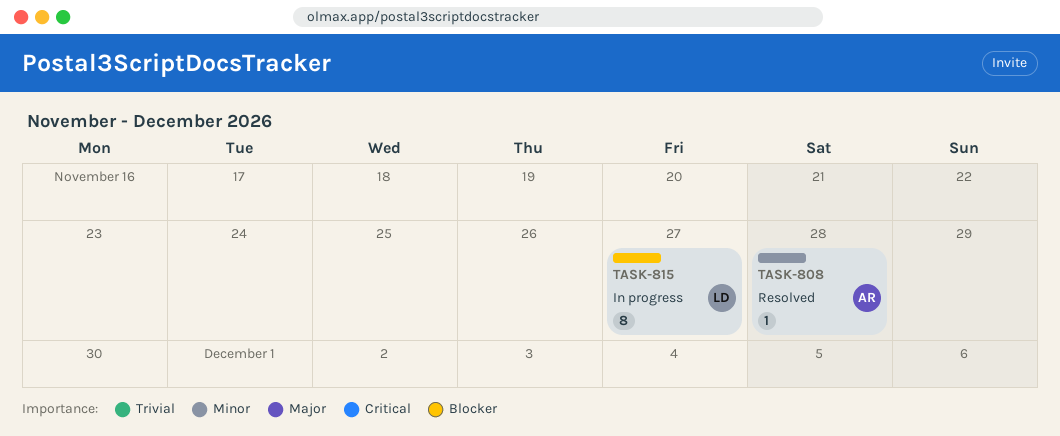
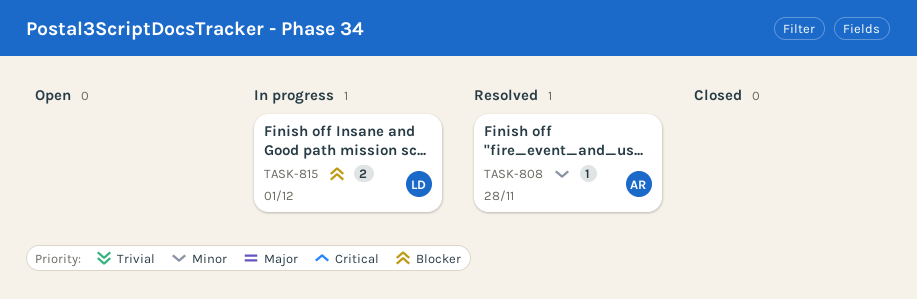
TASK-815, estimate: 8 -> 2
TASK-815, due: Nov 27 -> Dec 1

